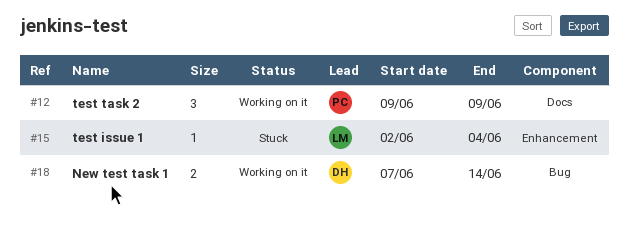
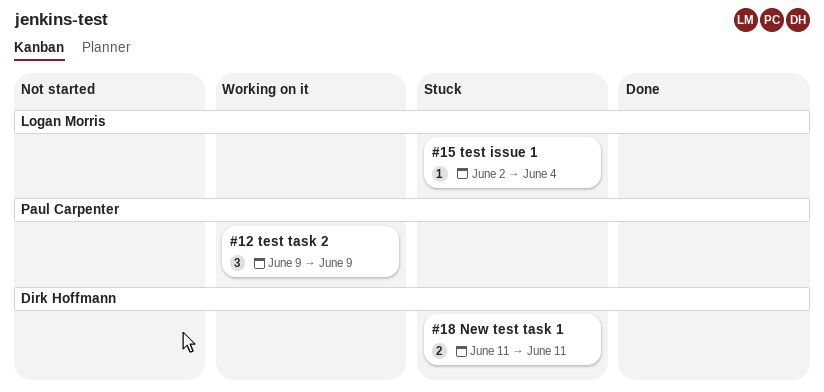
#18, status: Working on it -> Stuck
#18, start: Jun 7 -> Jun 11
#18, due: Jun 14 -> Jun 11

